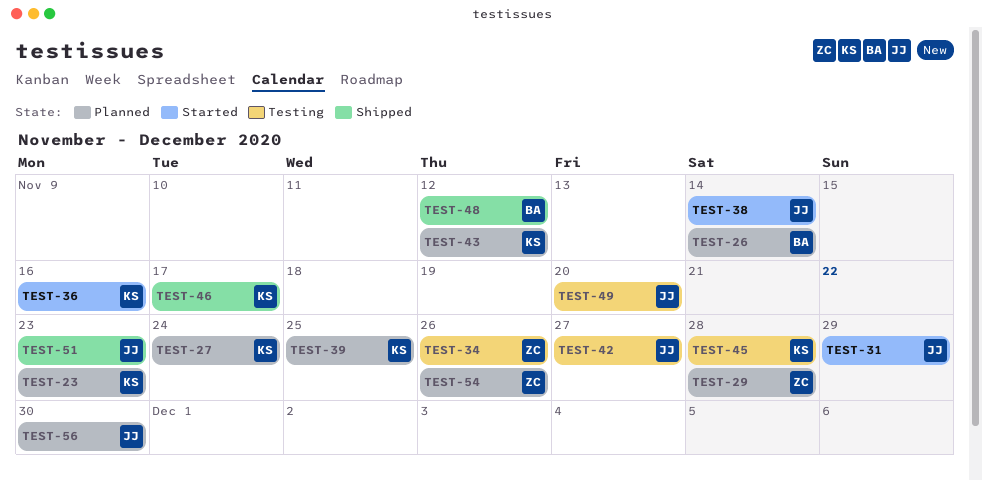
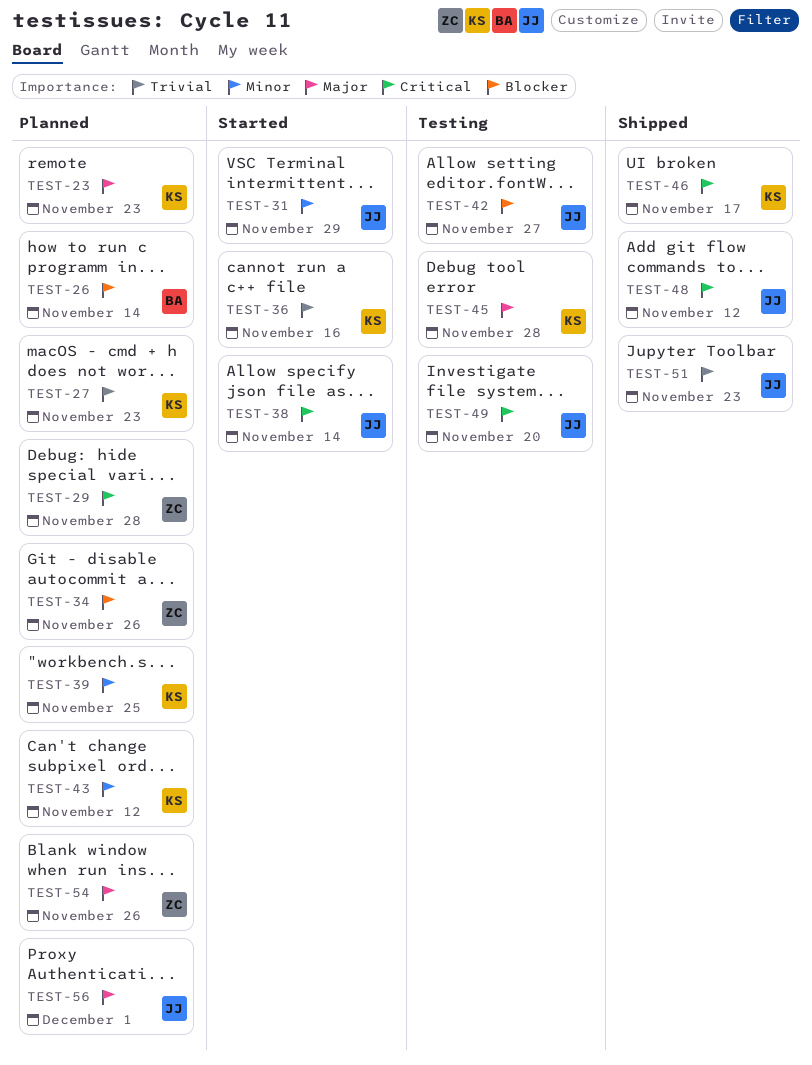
TEST-27, due: Nov 24 -> Nov 23
TEST-34, status: Testing -> Planned
TEST-48, owner: BA -> JJ
TEST-56, due: Nov 30 -> Dec 1

